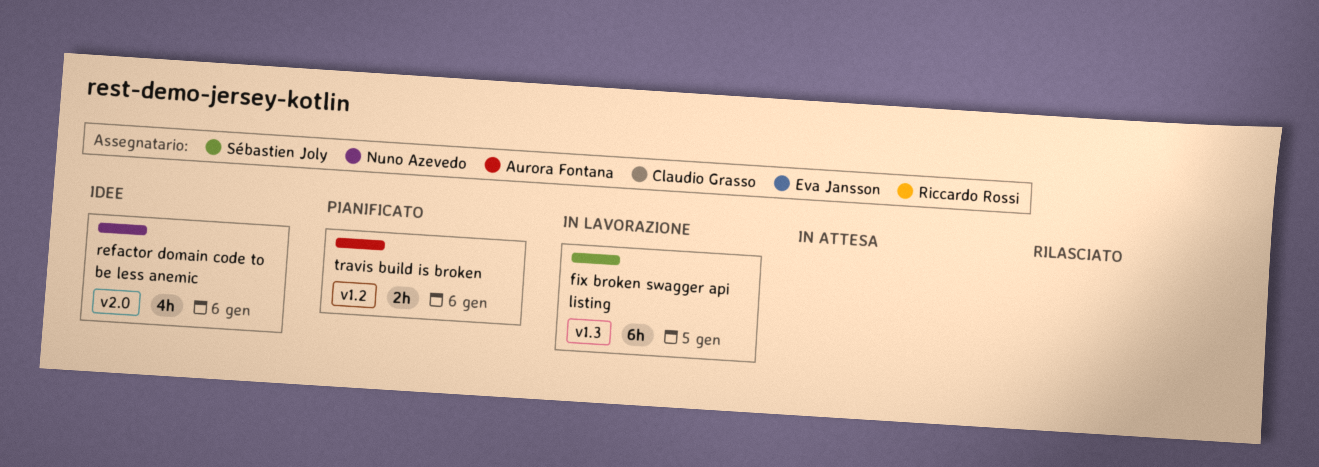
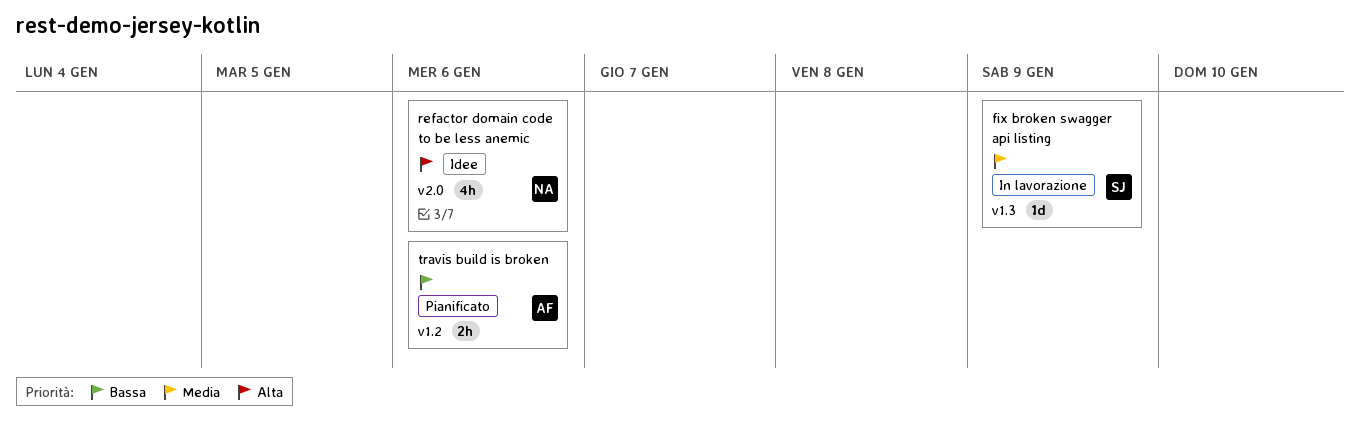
fix broken swagger api listing, estimate: 6h -> 1d
fix broken swagger api listing, due: Jan 5 -> Jan 9

